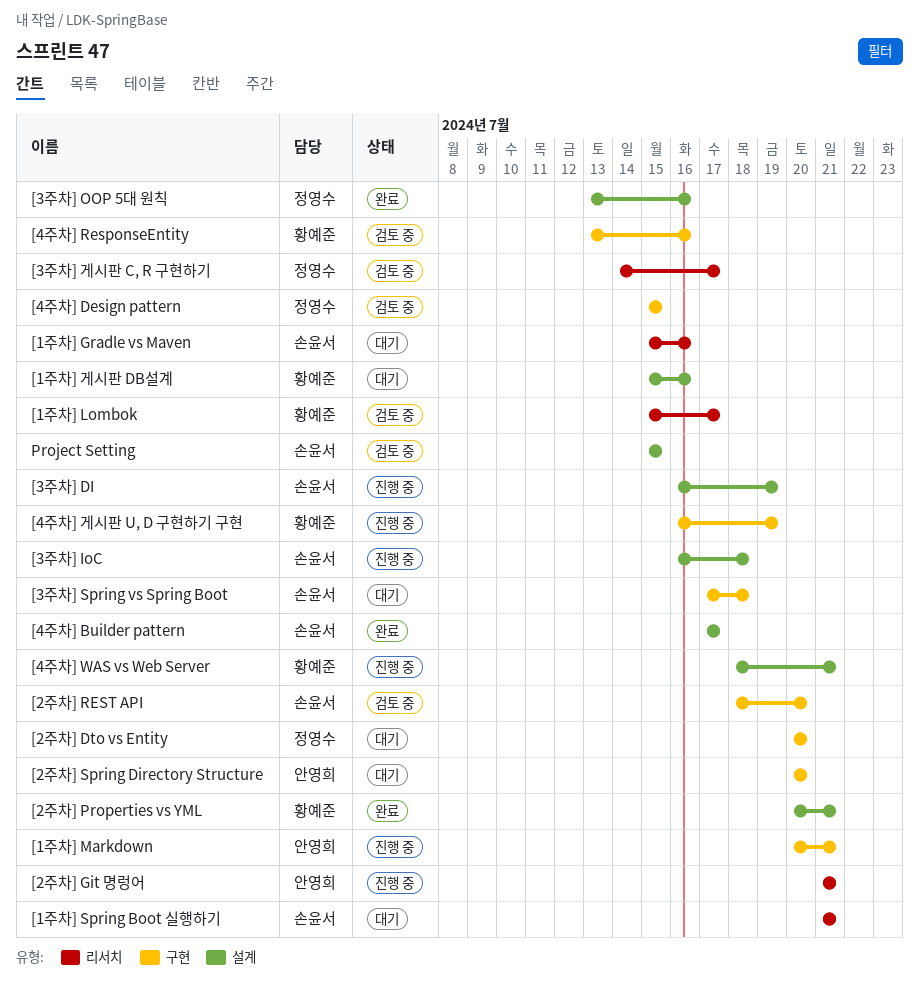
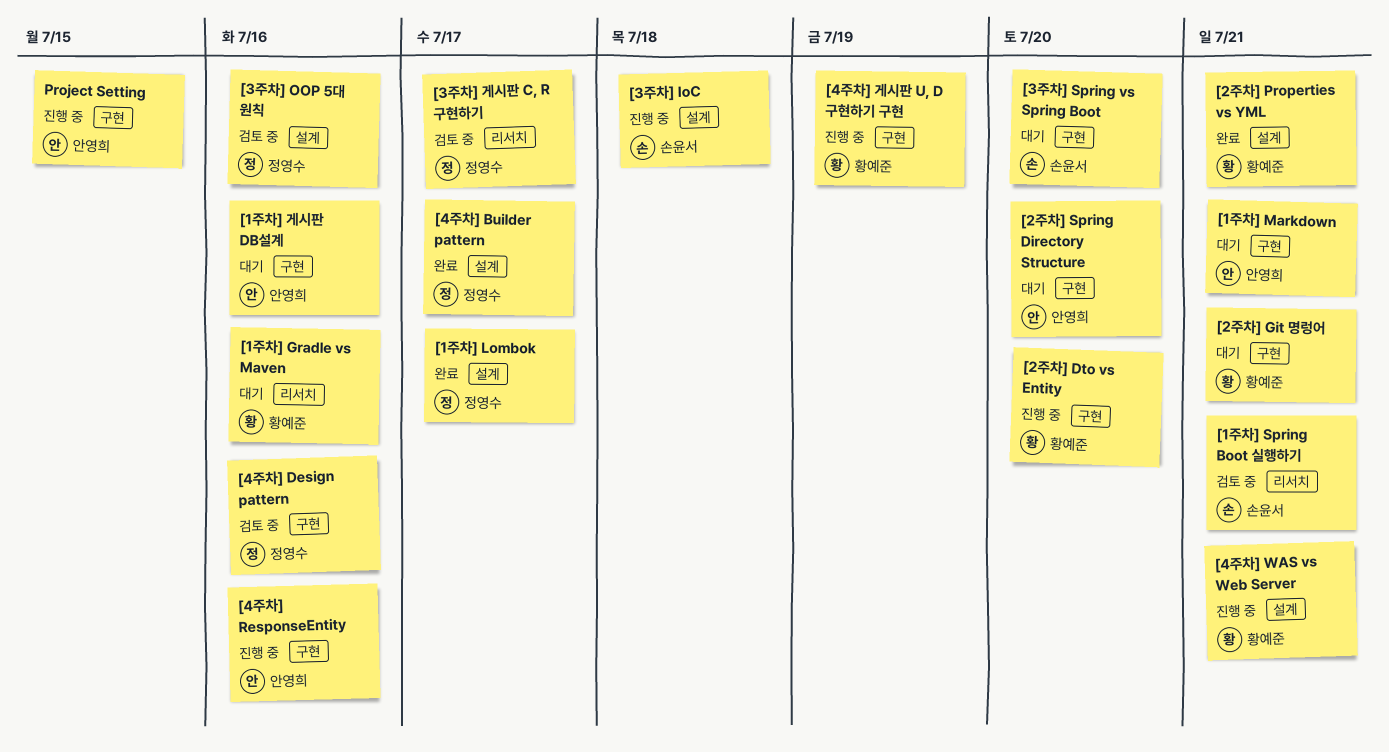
[1주차] Gradle vs Maven, owner: 손윤서 -> 황예준
[1주차] Lombok, status: 검토 중 -> 완료
[1주차] Lombok, owner: 황예준 -> 정영수
[1주차] Lombok, label: 리서치 -> 설계
[1주차] Markdown, status: 진행 중 -> 대기
[1주차] Spring Boot 실행하기, status: 대기 -> 검토 중
[1주차] 게시판 DB설계, owner: 황예준 -> 안영희
[1주차] 게시판 DB설계, label: 설계 -> 구현
[2주차] Dto vs Entity, status: 대기 -> 진행 중
[2주차] Dto vs Entity, owner: 정영수 -> 황예준
[2주차] Git 명렁어, status: 진행 중 -> 대기
[2주차] Git 명렁어, owner: 안영희 -> 황예준
[2주차] Git 명렁어, label: 리서치 -> 구현
[2주차] REST API: present -> none
[3주차] DI: present -> none
[3주차] OOP 5대 원칙, status: 완료 -> 검토 중
[3주차] Spring vs Spring Boot, due: Jul 18 -> Jul 20
[4주차] Builder pattern, owner: 손윤서 -> 정영수
[4주차] Design pattern, due: Jul 15 -> Jul 16
[4주차] ResponseEntity, status: 검토 중 -> 진행 중
[4주차] ResponseEntity, owner: 황예준 -> 안영희
Project Setting, status: 검토 중 -> 진행 중
Project Setting, owner: 손윤서 -> 안영희
Project Setting, label: 설계 -> 구현

